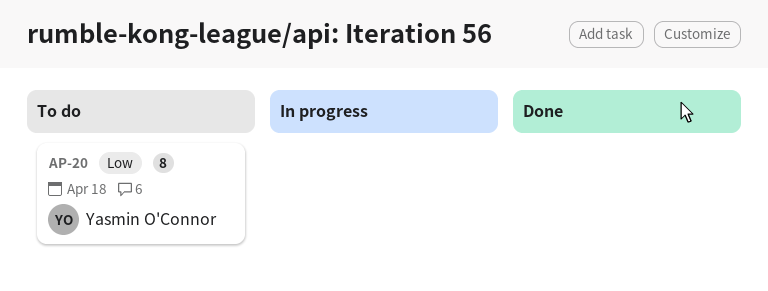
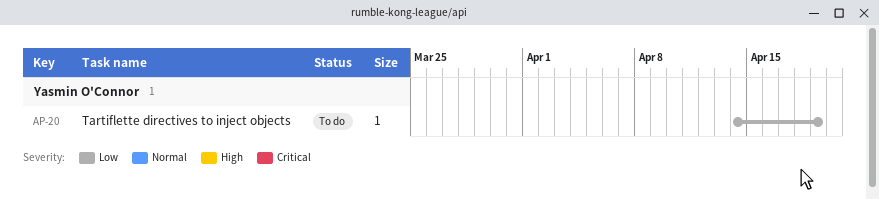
AP-20, estimate: 8 -> 1
AP-20, due: Apr 18 -> Apr 19

